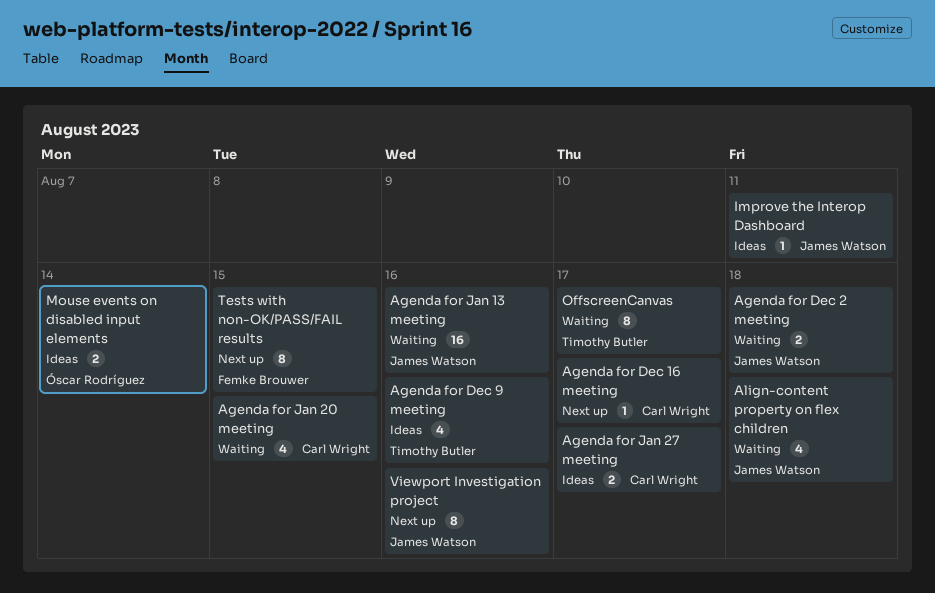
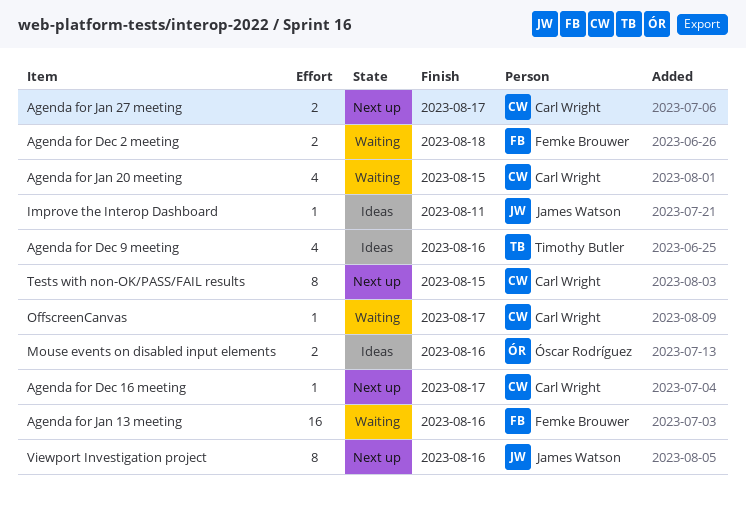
Agenda for Dec 2 meeting, owner: James Watson -> Femke Brouwer
Agenda for Jan 13 meeting, owner: James Watson -> Femke Brouwer
Agenda for Jan 27 meeting, status: Ideas -> Next up
Align-content property on flex children: present -> none
Mouse events on disabled input elements, due: Aug 14 -> Aug 16
OffscreenCanvas, owner: Timothy Butler -> Carl Wright
OffscreenCanvas, estimate: 8 -> 1
Tests with non-OK/PASS/FAIL results, owner: Femke Brouwer -> Carl Wright

